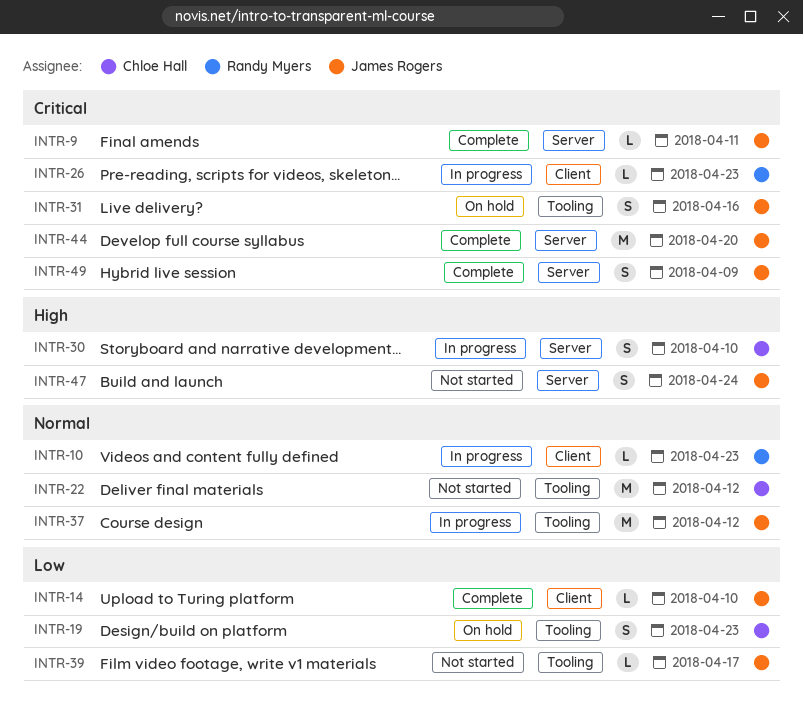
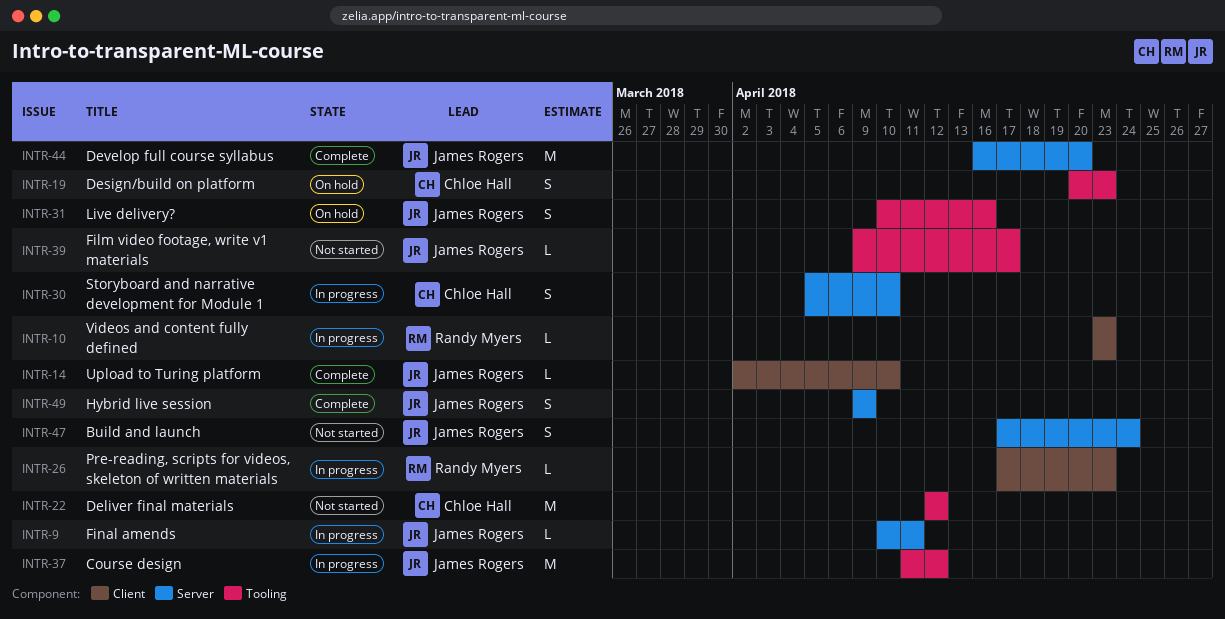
INTR-9, status: Complete -> In progress

